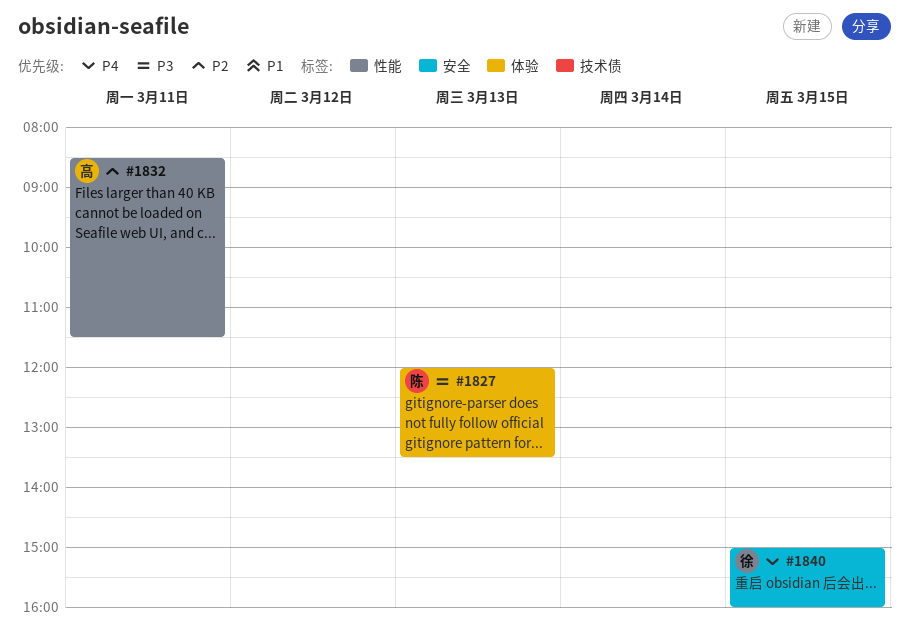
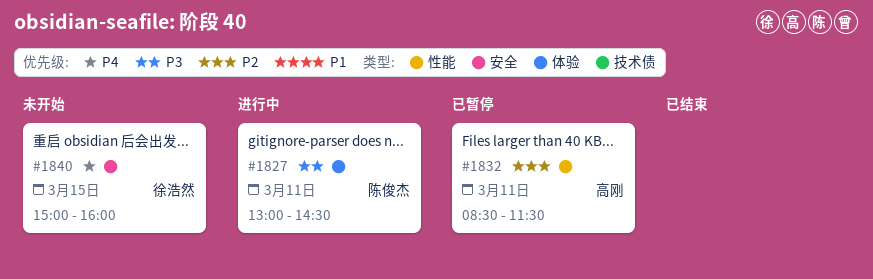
#1827, day: Mar 13 -> Mar 11
#1827, begins: 12:00 -> 13:00
#1827, ends: 13:30 -> 14:30

